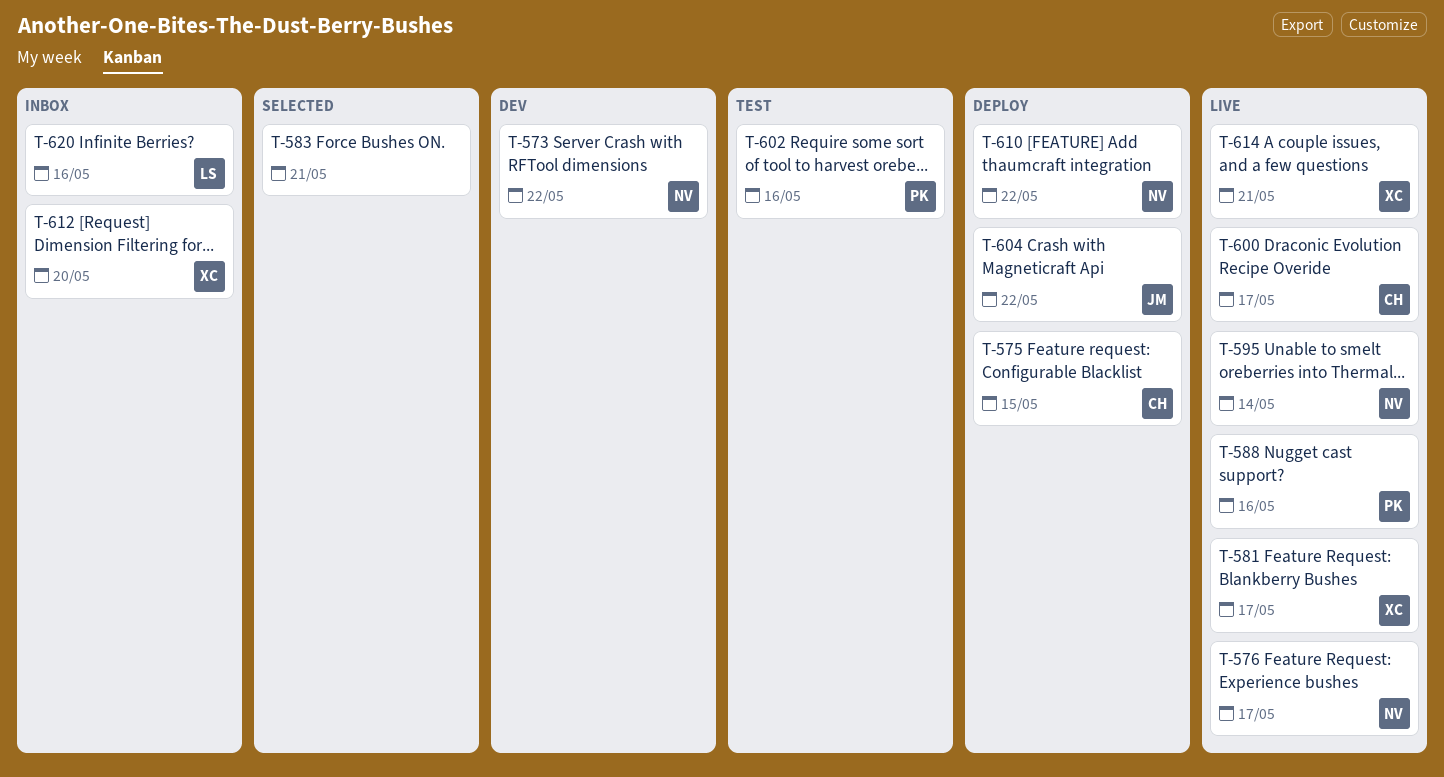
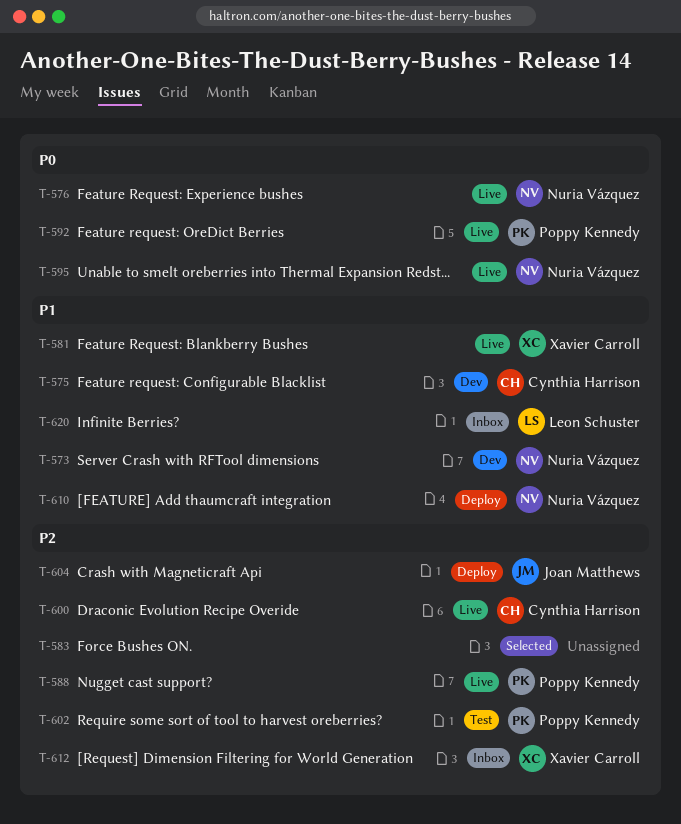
T-575, status: Deploy -> Dev
T-592: none -> present
T-614: present -> none

